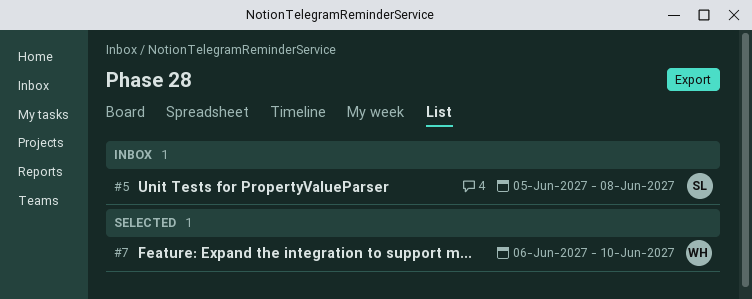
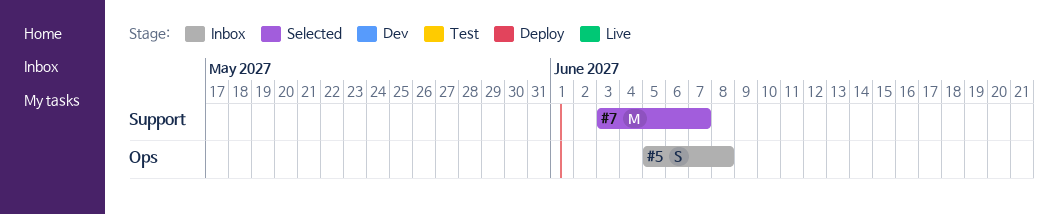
#7, start: Jun 6 -> Jun 3
#7, due: Jun 10 -> Jun 7

